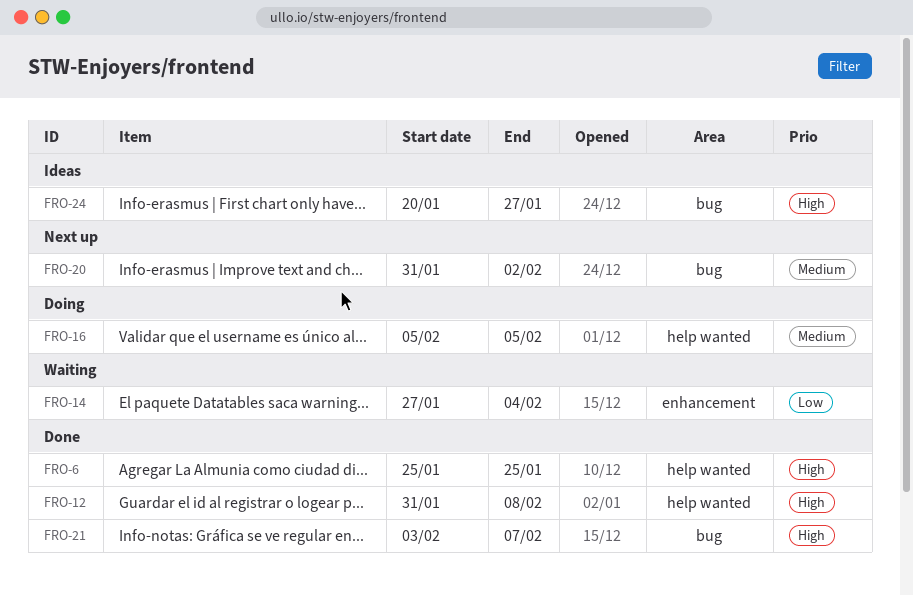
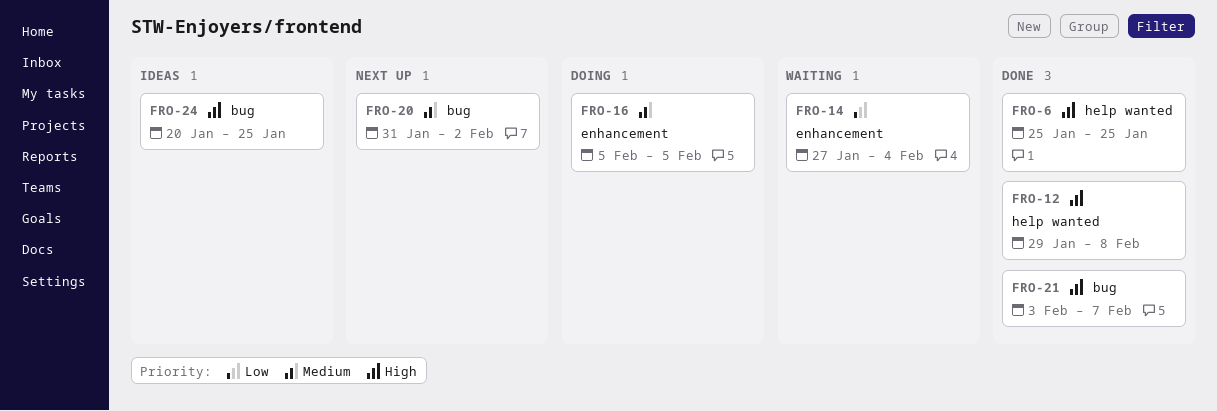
FRO-12, start: Jan 31 -> Jan 29
FRO-16, label: help wanted -> enhancement
FRO-24, due: Jan 27 -> Jan 25

